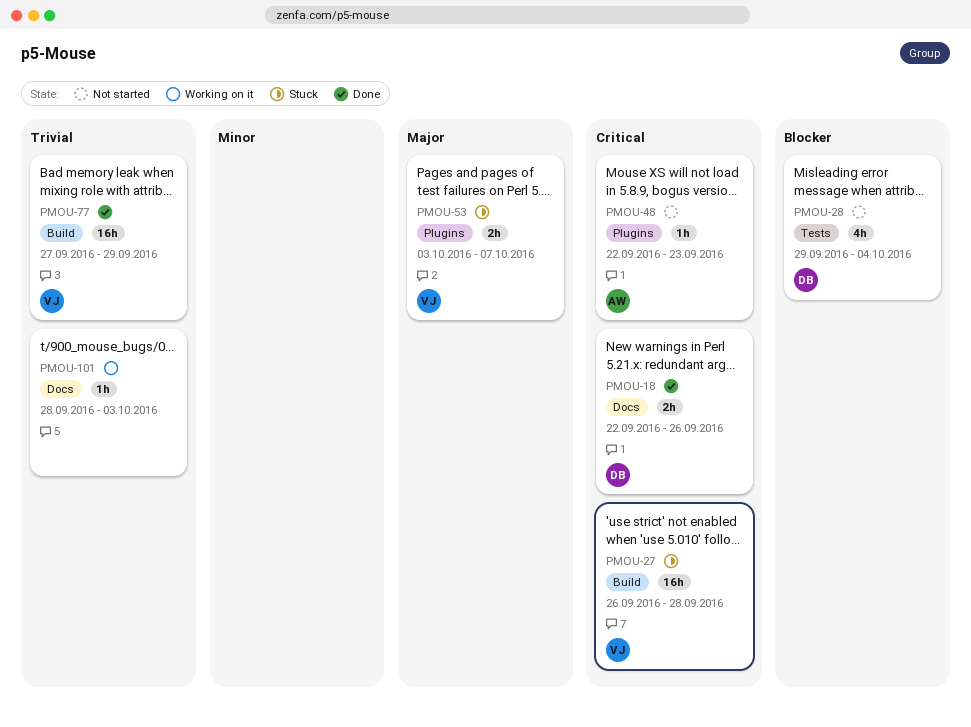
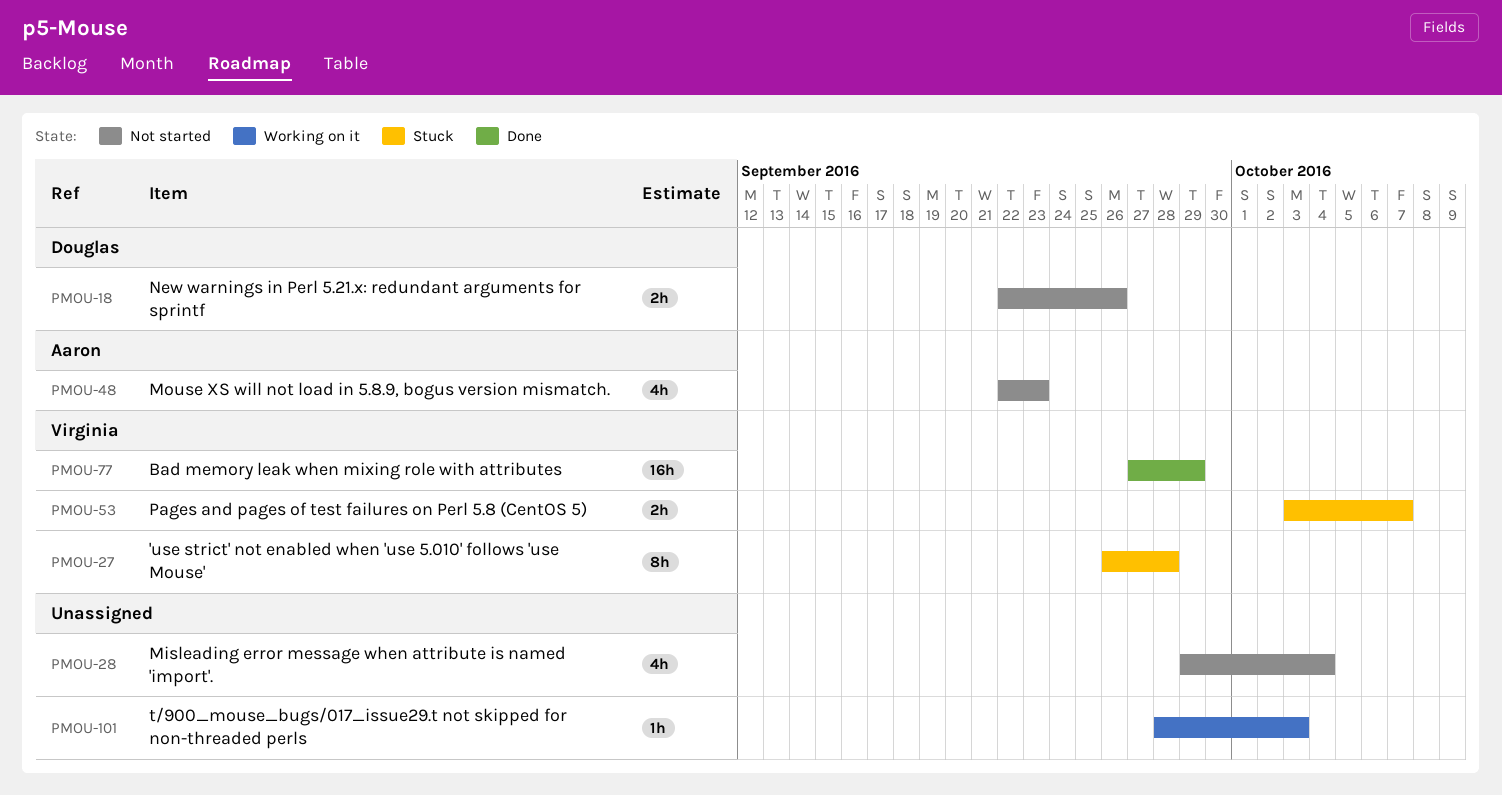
PMOU-18, status: Done -> Not started
PMOU-27, estimate: 16h -> 8h
PMOU-28, owner: Douglas -> none
PMOU-48, estimate: 1h -> 4h

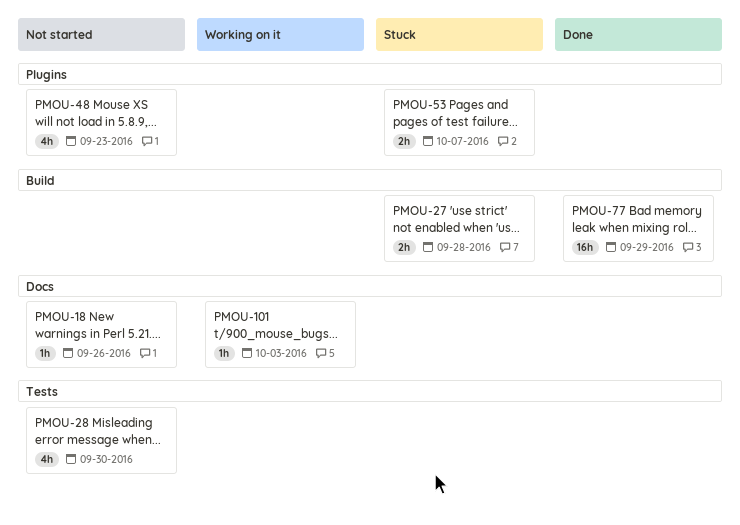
PMOU-18, estimate: 2h -> 1h
PMOU-27, estimate: 8h -> 2h
PMOU-28, due: Oct 4 -> Sep 30

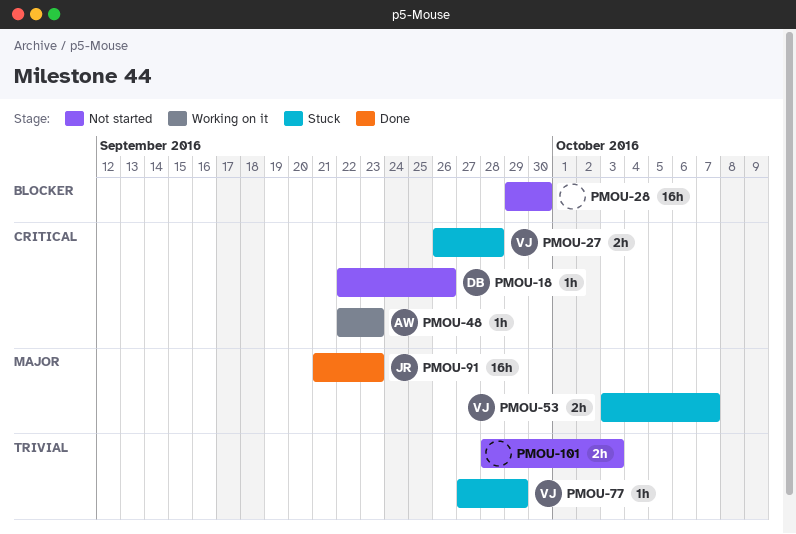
PMOU-28, estimate: 4h -> 16h
PMOU-48, status: Not started -> Working on it
PMOU-48, estimate: 4h -> 1h
PMOU-77, status: Done -> Stuck
PMOU-77, estimate: 16h -> 1h
PMOU-91: none -> present
PMOU-101, status: Working on it -> Not started
PMOU-101, estimate: 1h -> 2h

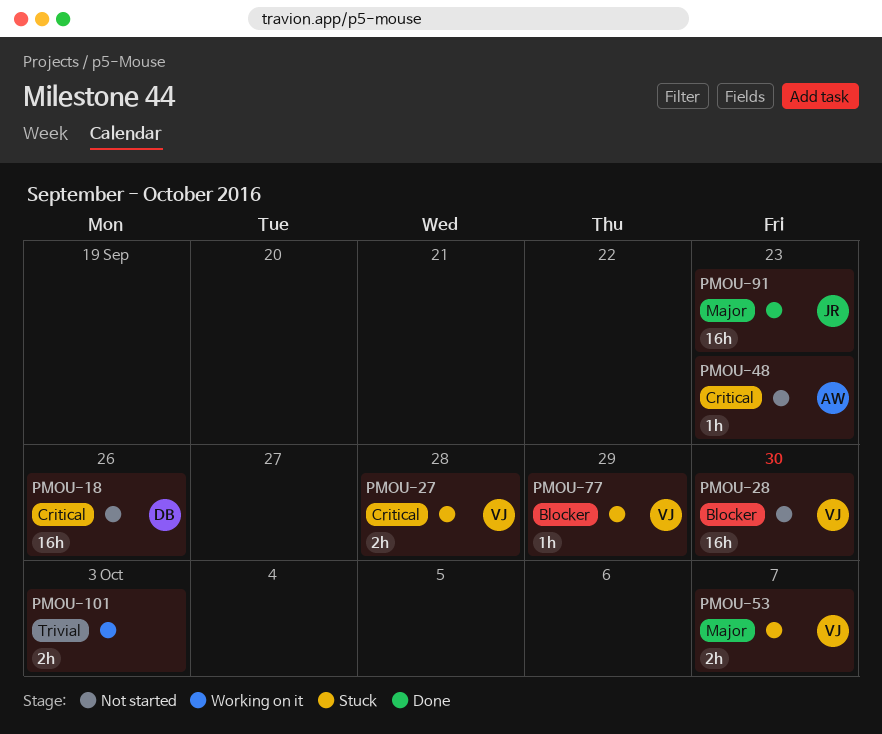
PMOU-18, estimate: 1h -> 16h
PMOU-28, owner: none -> VJ
PMOU-48, status: Working on it -> Not started
PMOU-77, priority: Trivial -> Blocker
PMOU-101, status: Not started -> Working on it

